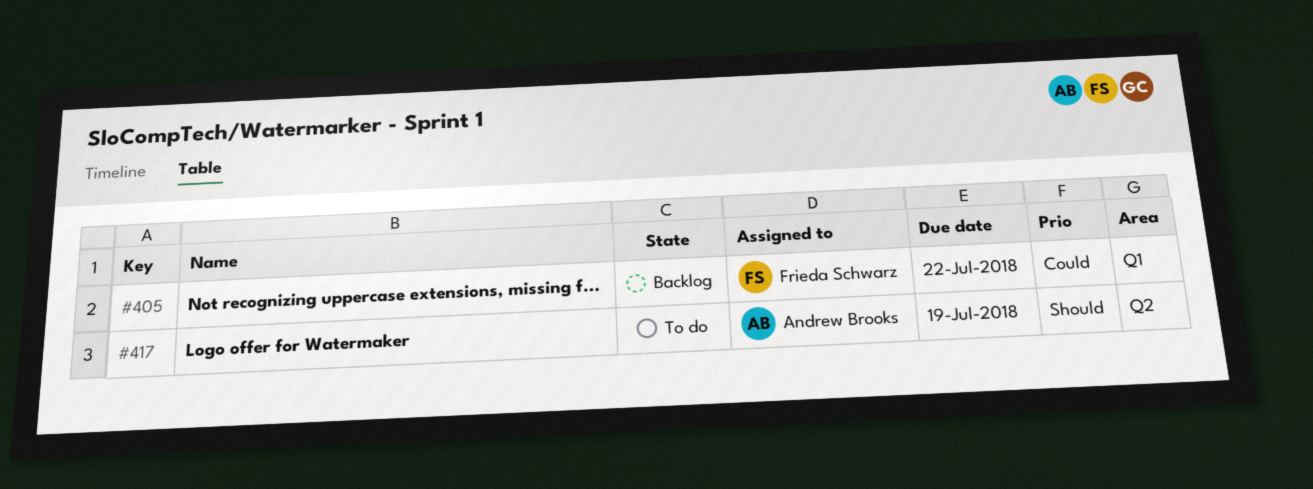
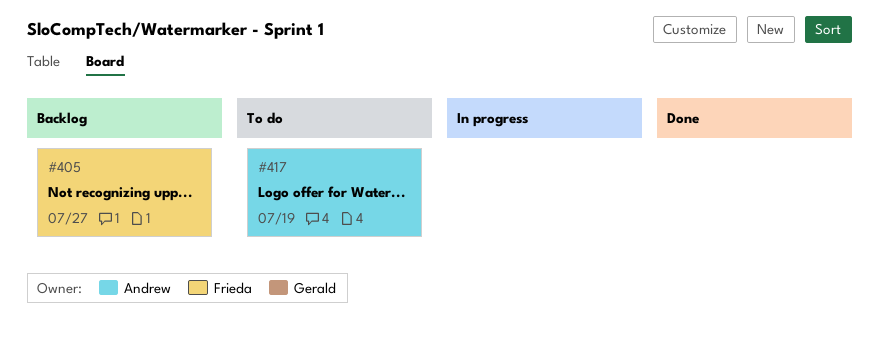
#405, due: Jul 22 -> Jul 27

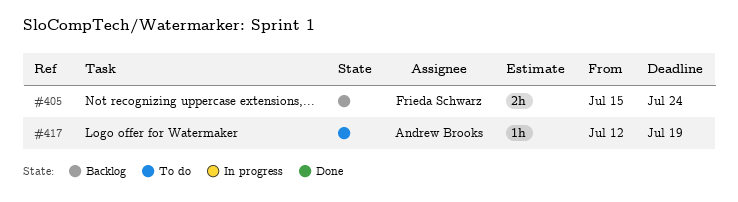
#405, due: Jul 27 -> Jul 24

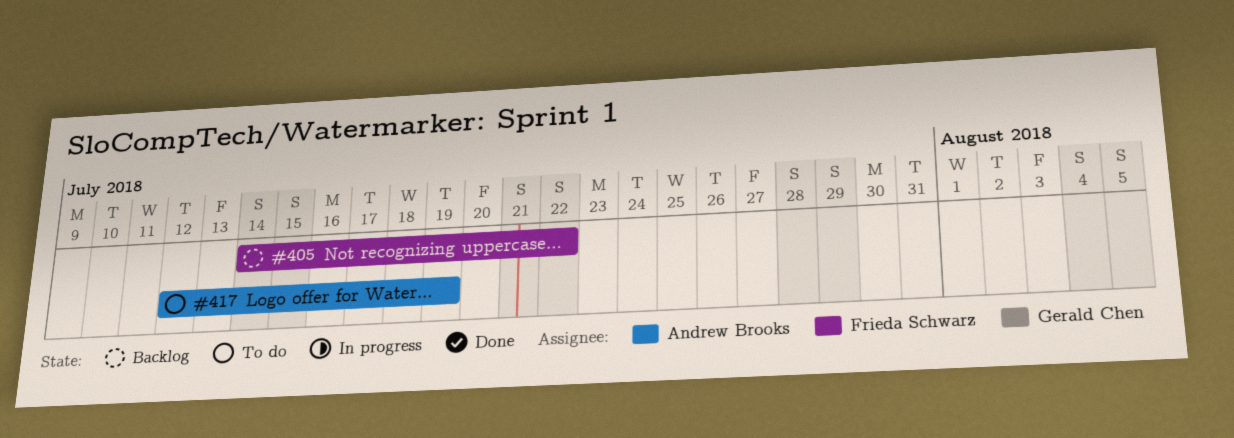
#405, start: Jul 15 -> Jul 14
#405, due: Jul 24 -> Jul 22

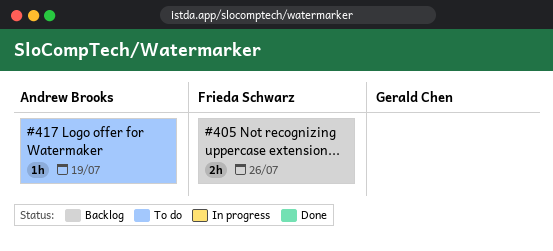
#405, due: Jul 22 -> Jul 26

